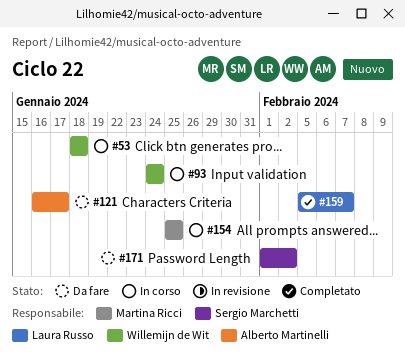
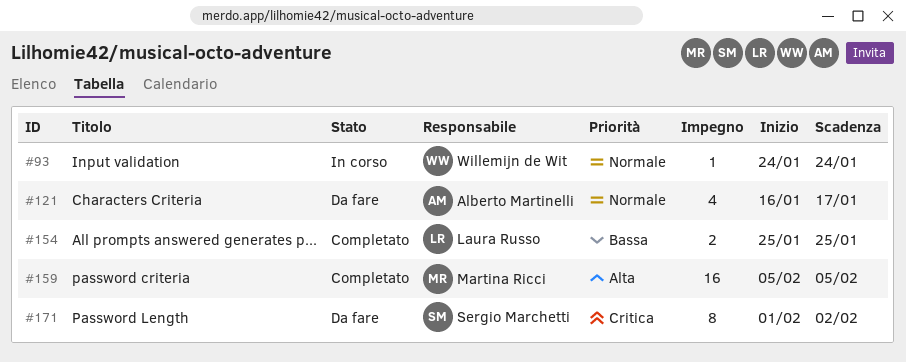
#53: present -> none
#154, status: In corso -> Completato
#154, owner: Martina Ricci -> Laura Russo
#159, owner: Laura Russo -> Martina Ricci
#159, due: Feb 7 -> Feb 5

